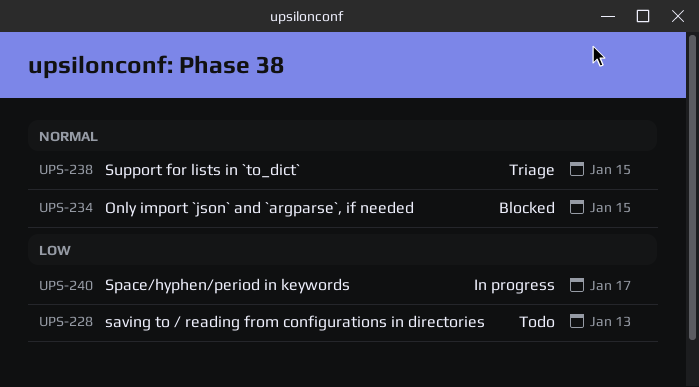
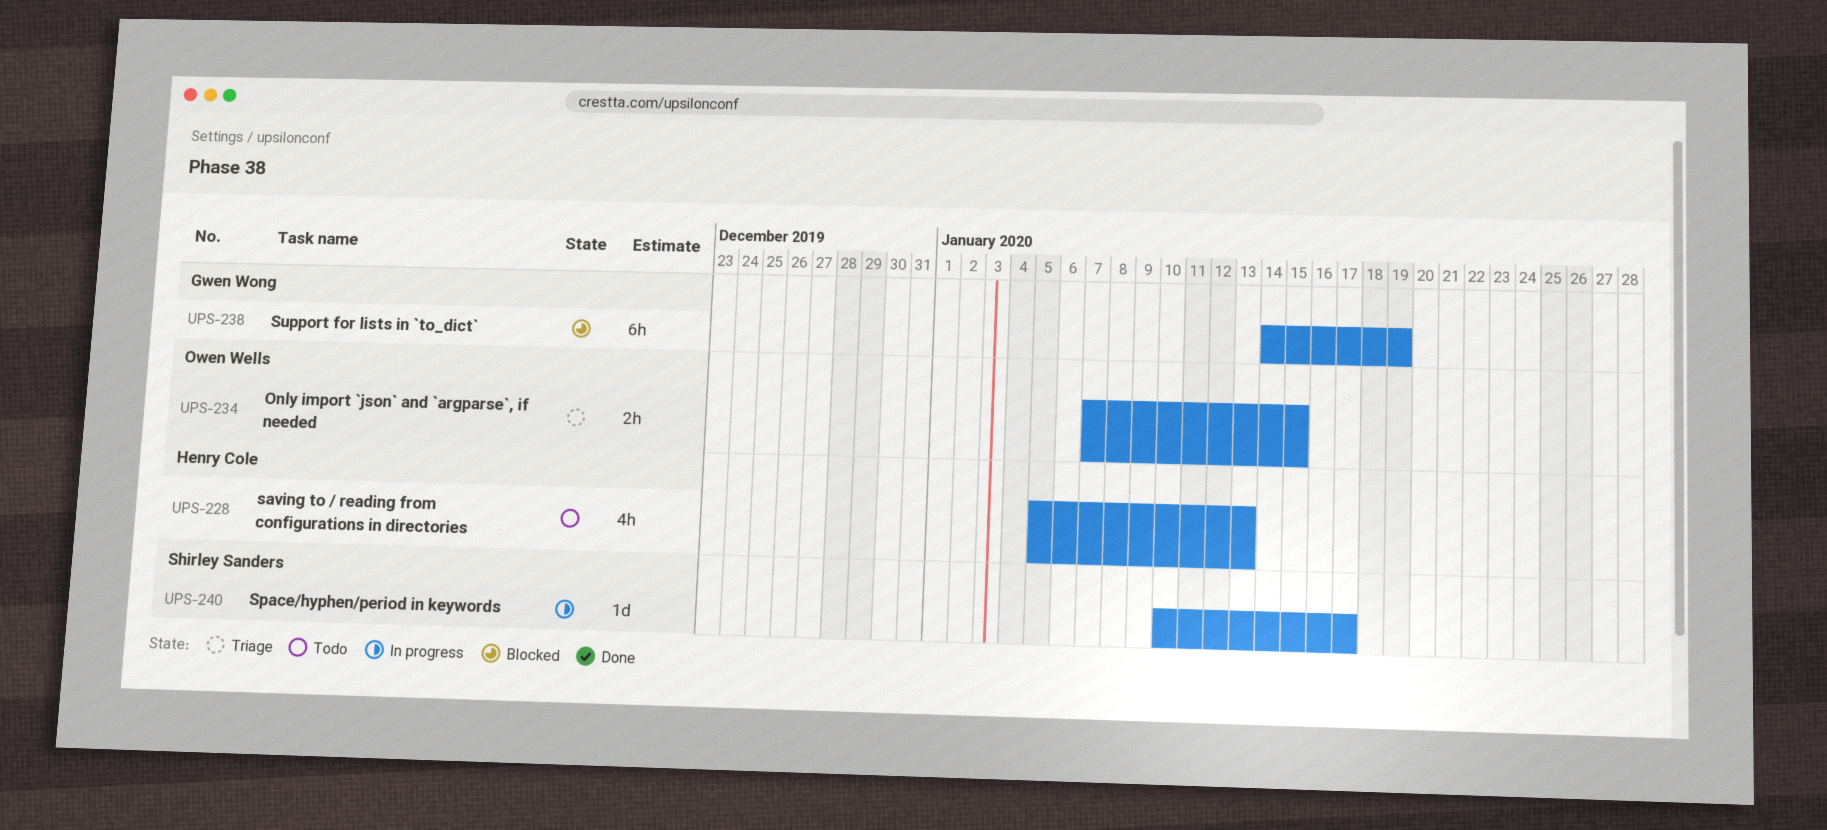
UPS-234, status: Blocked -> Triage
UPS-238, status: Triage -> Blocked
UPS-238, due: Jan 15 -> Jan 19

